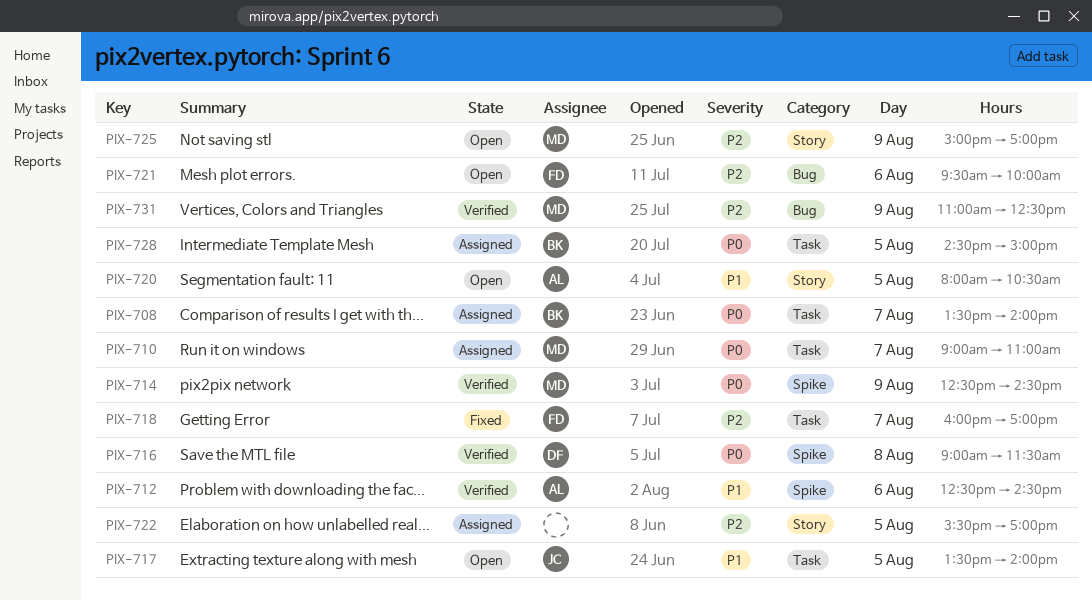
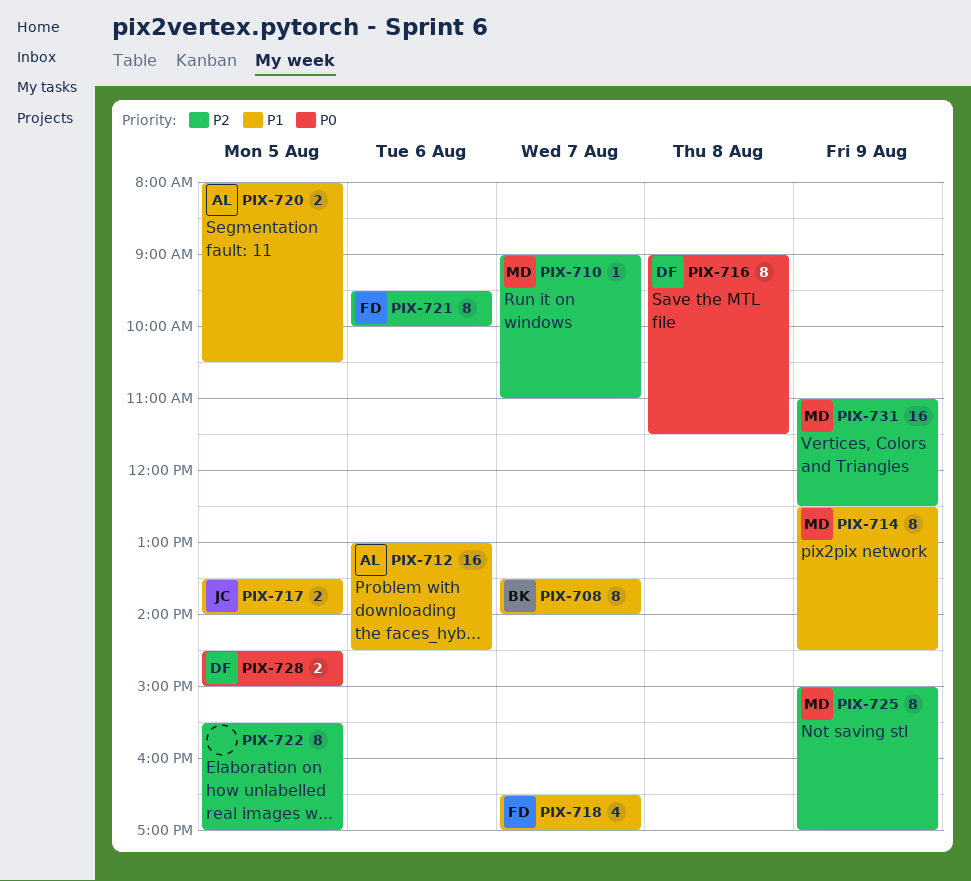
PIX-708, priority: P0 -> P1
PIX-710, priority: P0 -> P2
PIX-712, begins: 12:30 -> 13:00
PIX-714, priority: P0 -> P1
PIX-718, priority: P2 -> P1
PIX-718, begins: 16:00 -> 16:30
PIX-728, owner: BK -> DF

